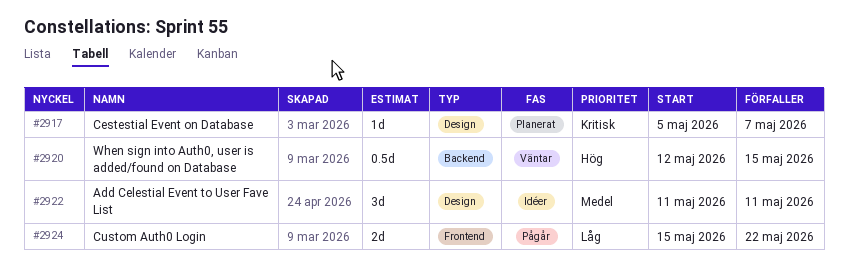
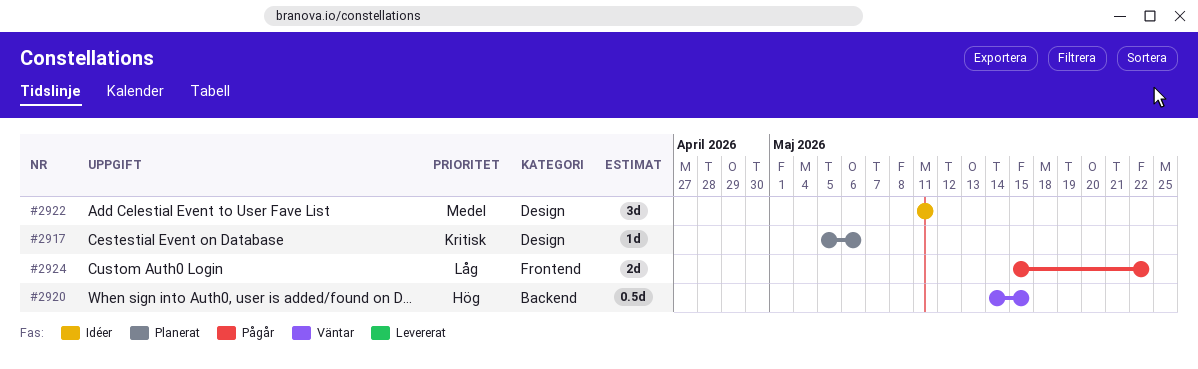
#2917, due: May 7 -> May 6
#2920, start: May 12 -> May 14

